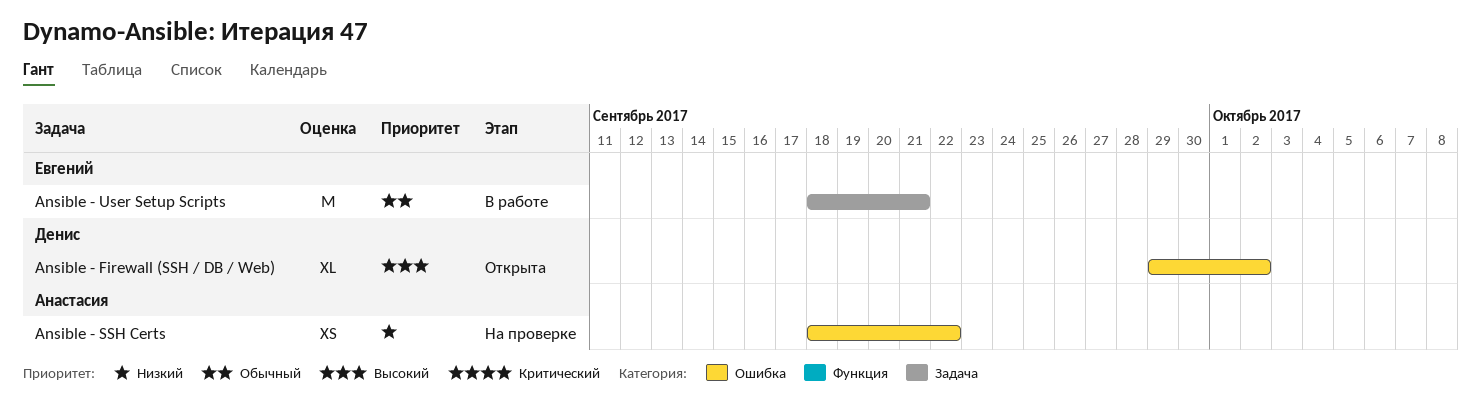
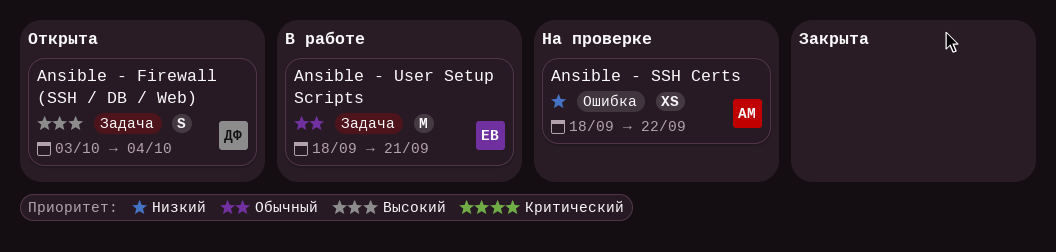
Ansible - Firewall (SSH / DB / Web), label: Ошибка -> Задача
Ansible - Firewall (SSH / DB / Web), estimate: XL -> S
Ansible - Firewall (SSH / DB / Web), start: Sep 29 -> Oct 3
Ansible - Firewall (SSH / DB / Web), due: Oct 2 -> Oct 4

